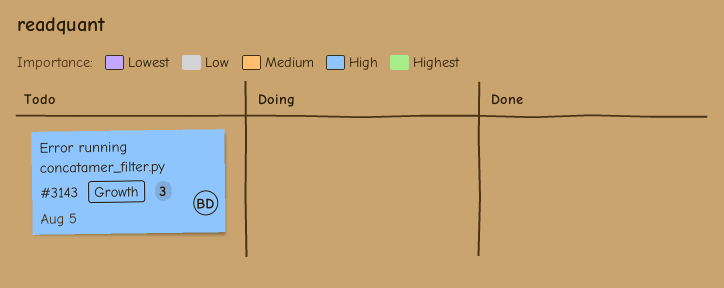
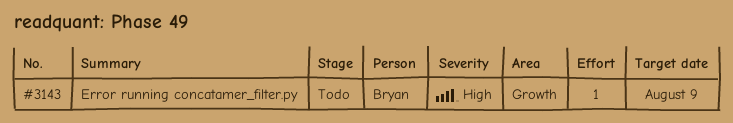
#3143, estimate: 3 -> 1
#3143, due: Aug 5 -> Aug 9

